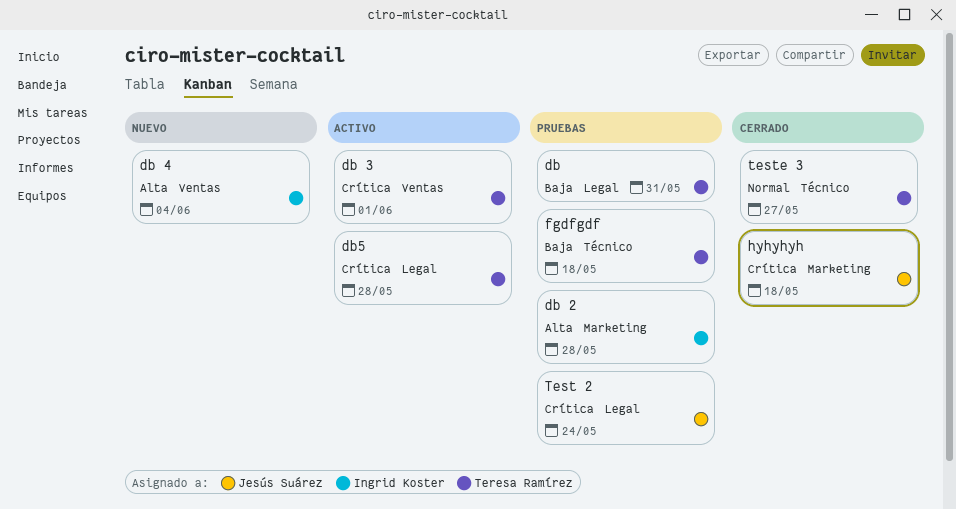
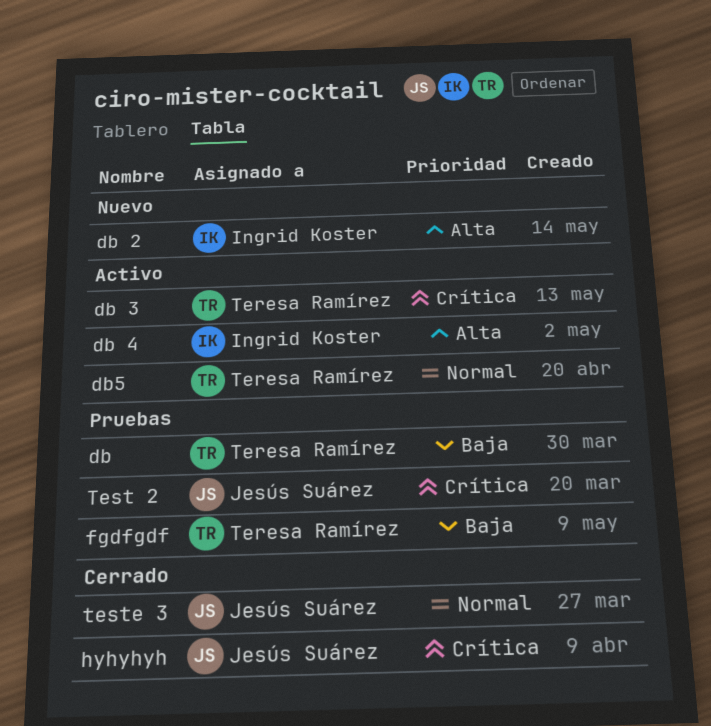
db 2, status: Pruebas -> Nuevo
db 4, status: Nuevo -> Activo
db5, priority: Crítica -> Normal
teste 3, owner: Teresa Ramírez -> Jesús Suárez

